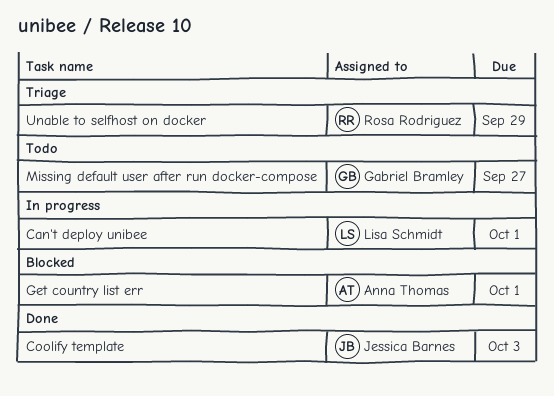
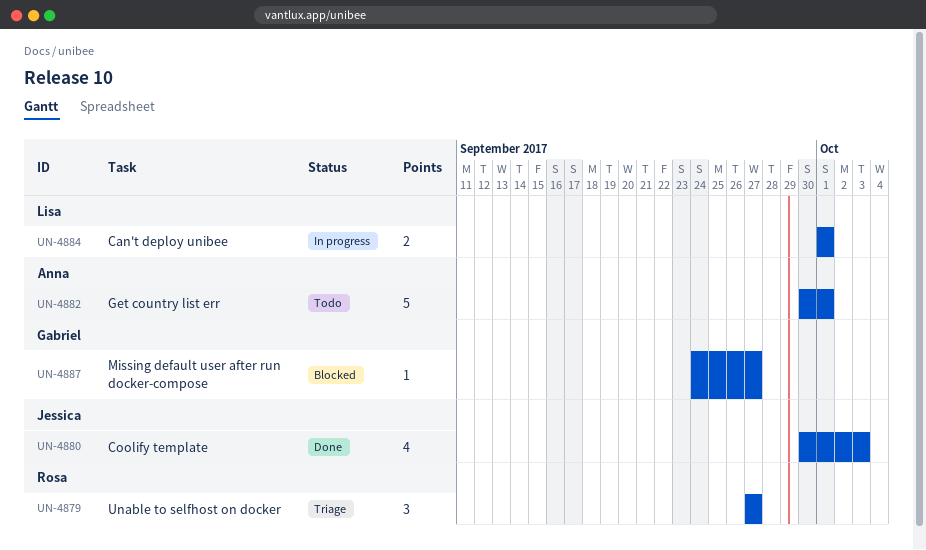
Get country list err, status: Blocked -> Todo
Missing default user after run docker-compose, status: Todo -> Blocked
Unable to selfhost on docker, due: Sep 29 -> Sep 27

